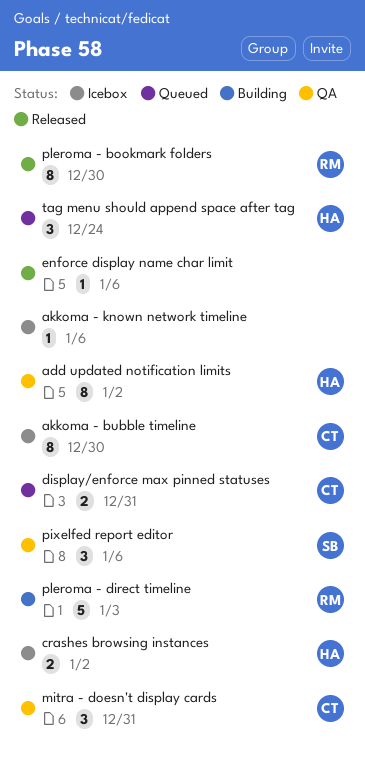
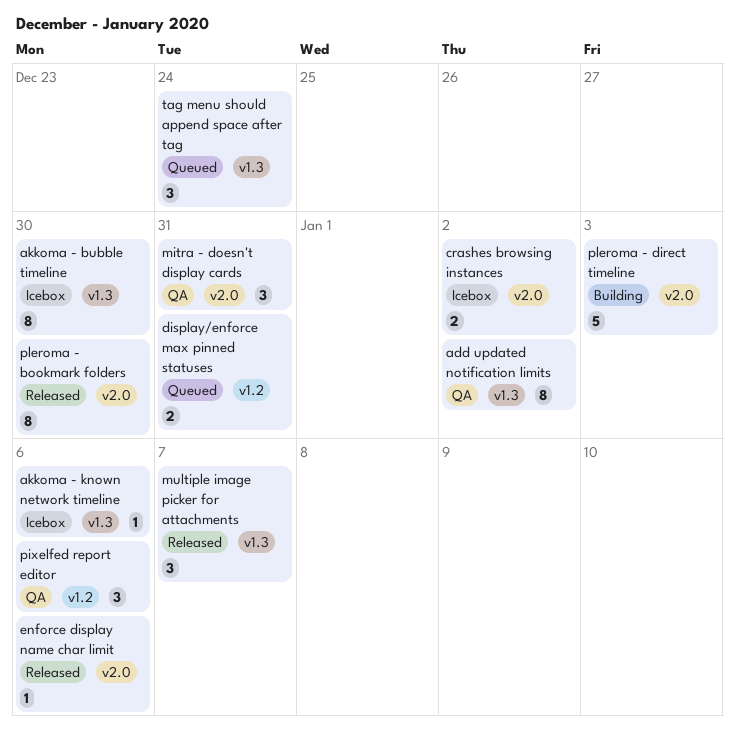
multiple image picker for attachments: none -> present

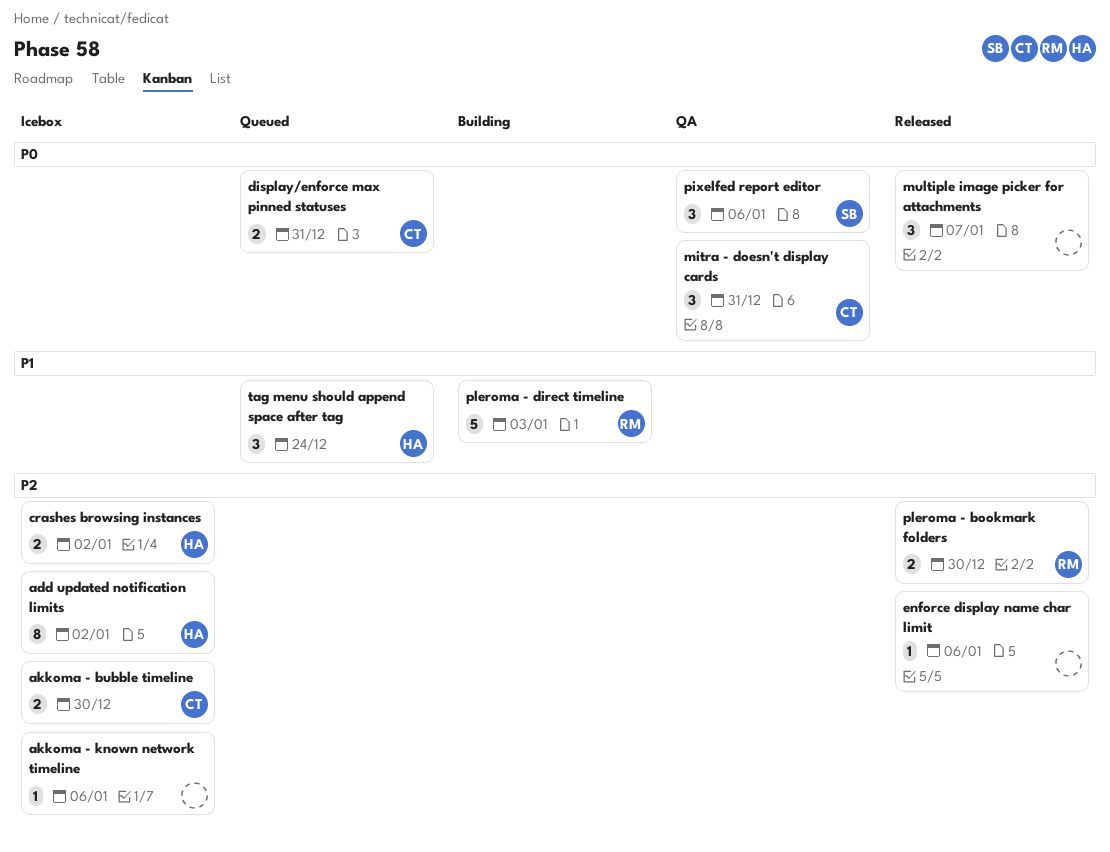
add updated notification limits, status: QA -> Icebox
akkoma - bubble timeline, estimate: 8 -> 2
pleroma - bookmark folders, estimate: 8 -> 2

